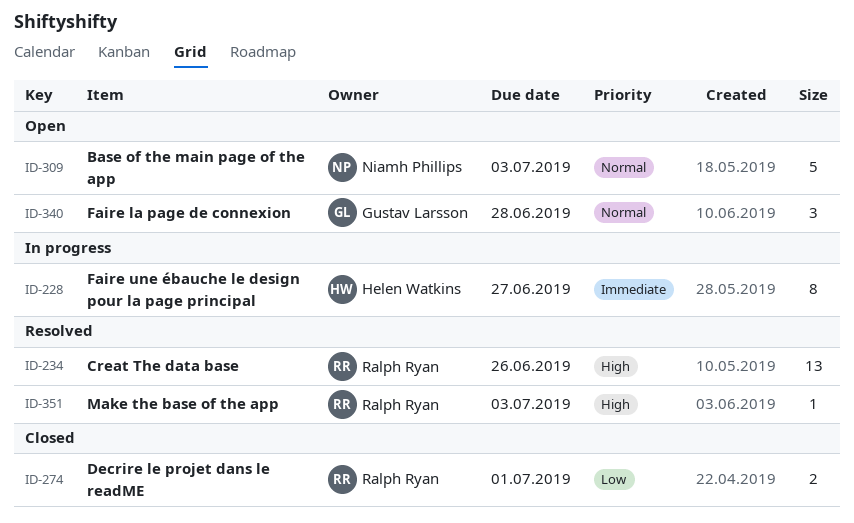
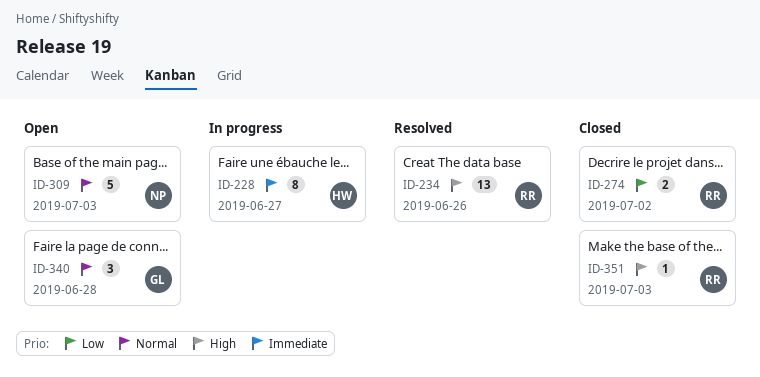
ID-274, due: Jul 1 -> Jul 2
ID-351, status: Resolved -> Closed

